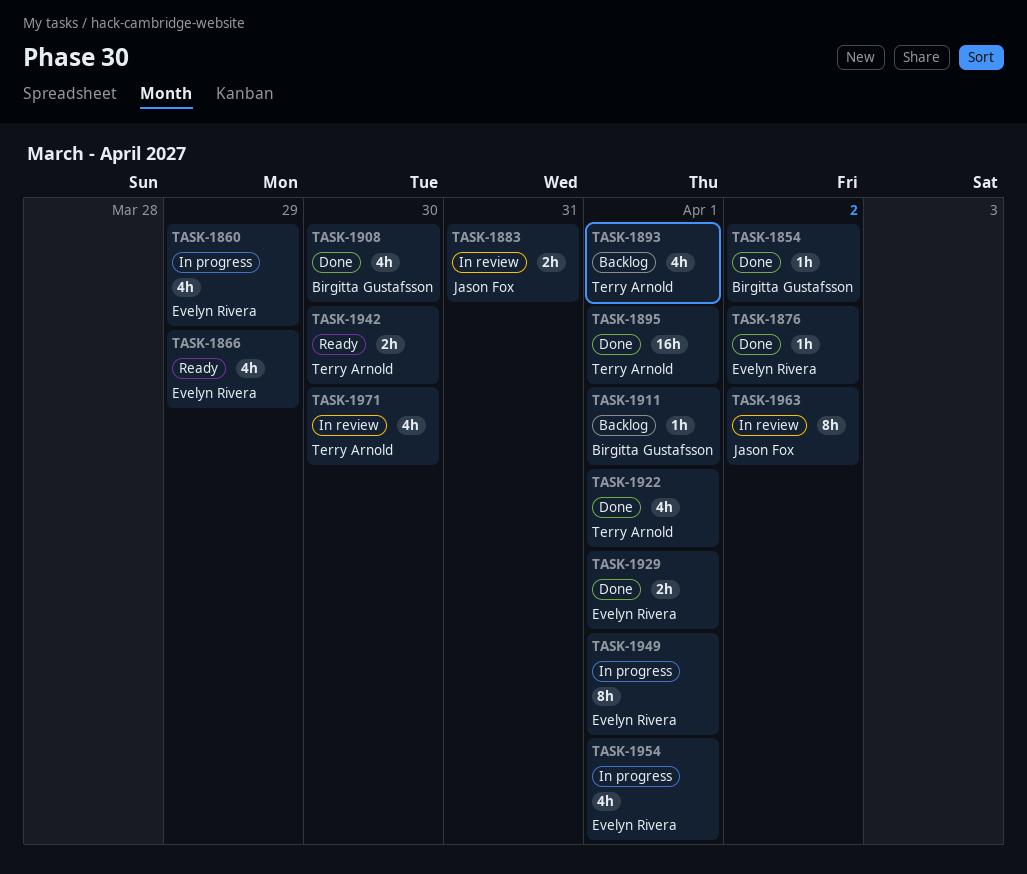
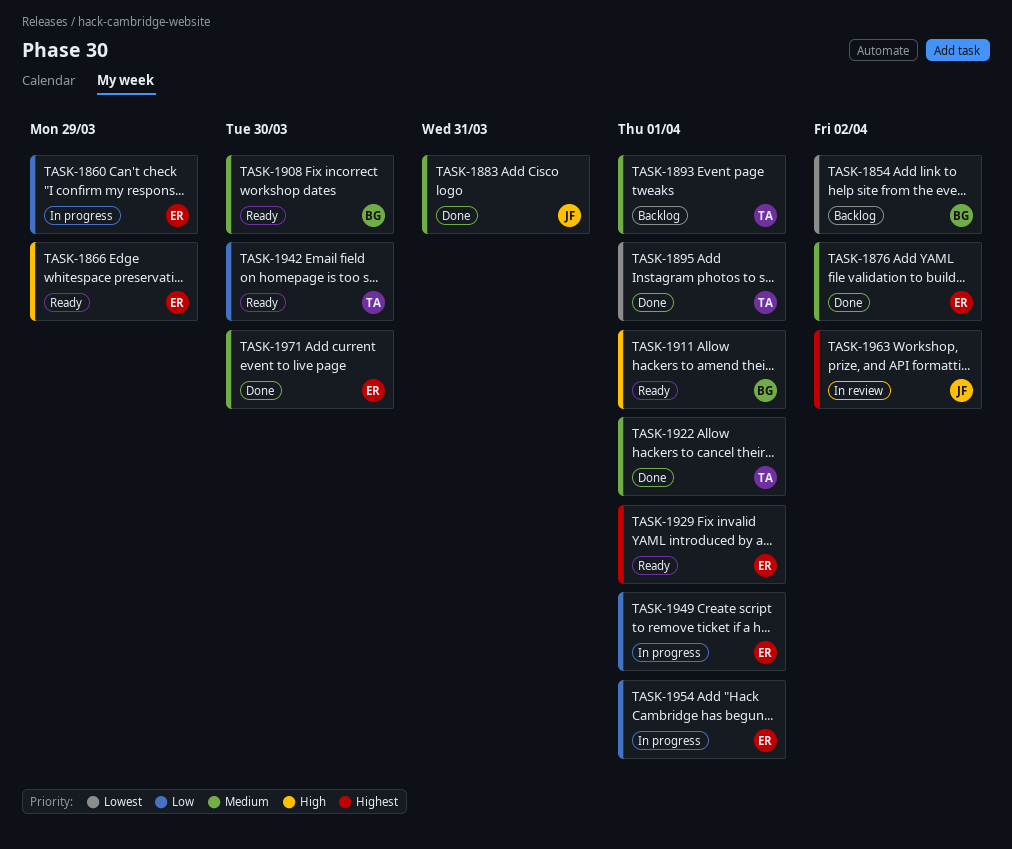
TASK-1854, status: Done -> Backlog
TASK-1883, status: In review -> Done
TASK-1908, status: Done -> Ready
TASK-1911, status: Backlog -> Ready
TASK-1929, status: Done -> Ready
TASK-1971, status: In review -> Done
TASK-1971, owner: Terry Arnold -> Evelyn Rivera

